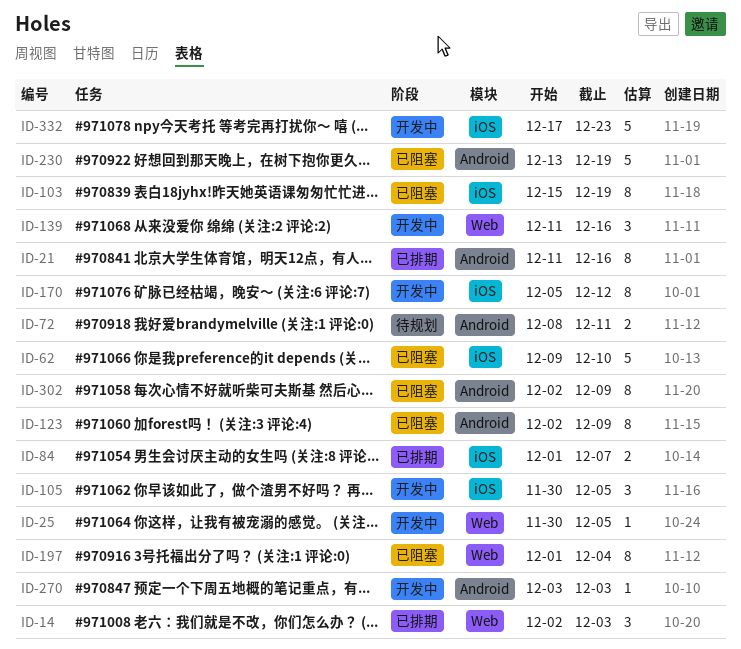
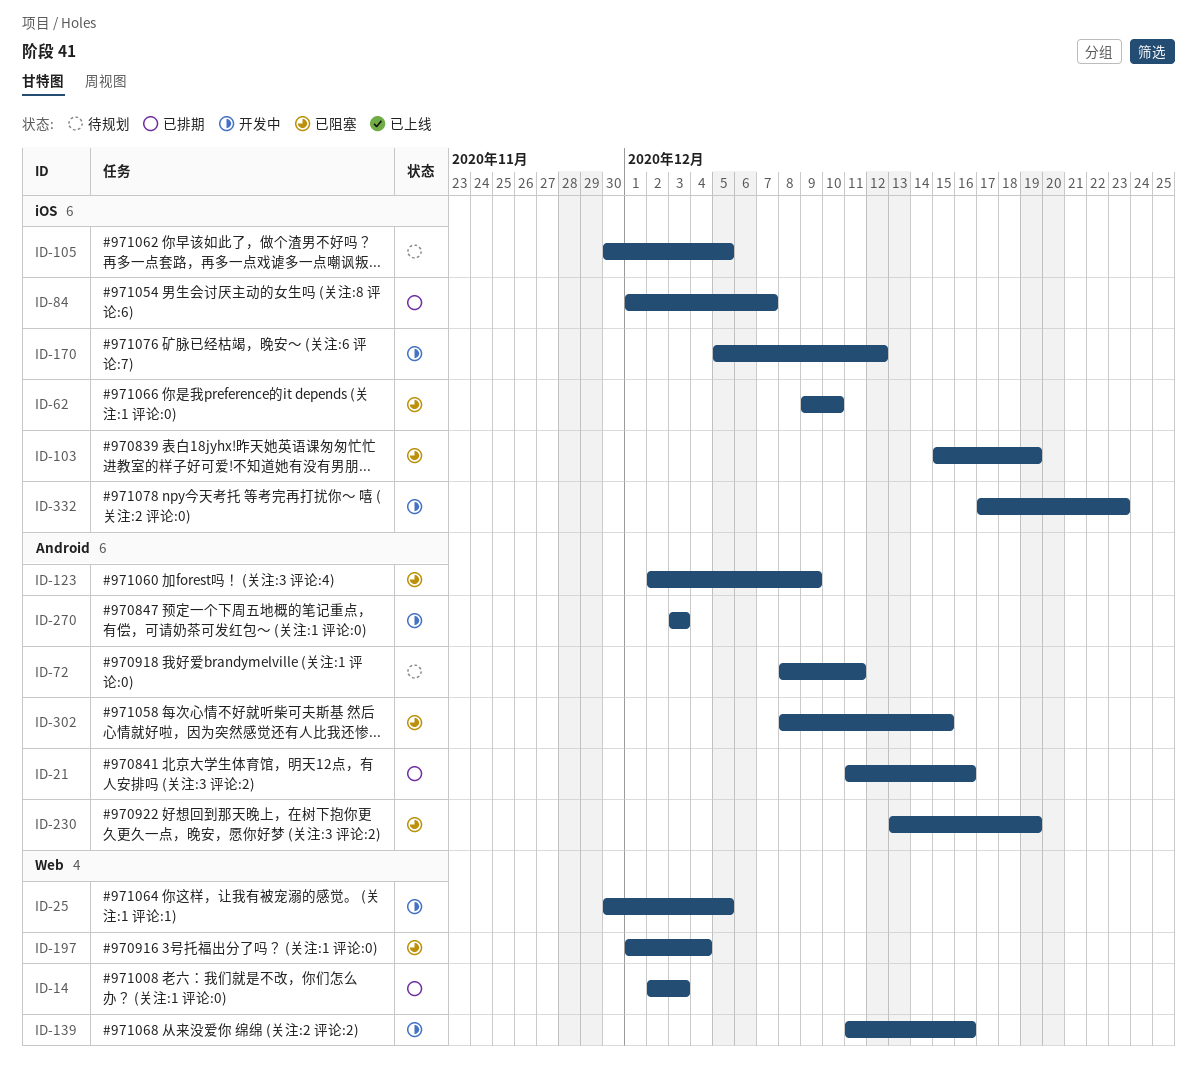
ID-105, status: 开发中 -> 待规划
ID-302, start: Dec 2 -> Dec 8
ID-302, due: Dec 9 -> Dec 15

